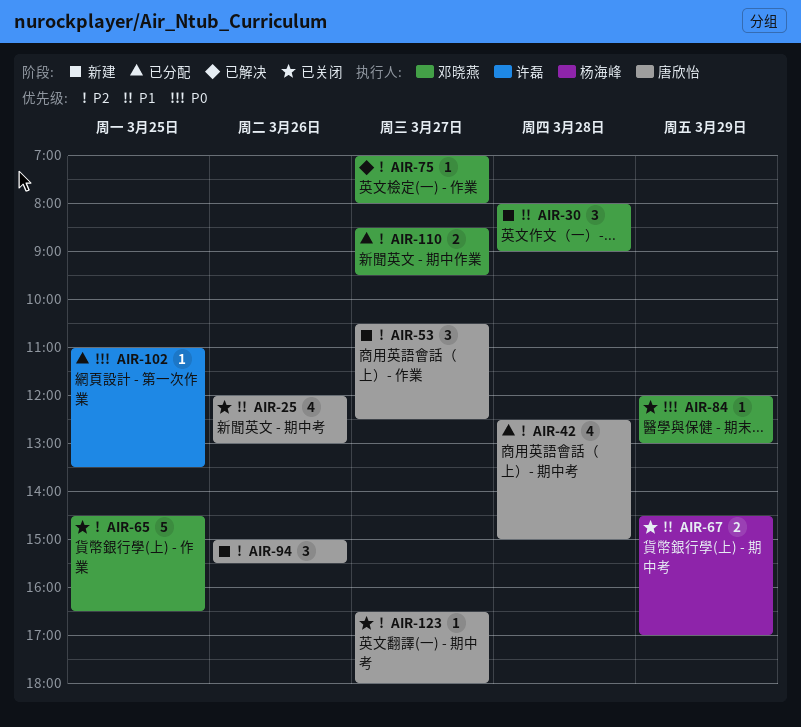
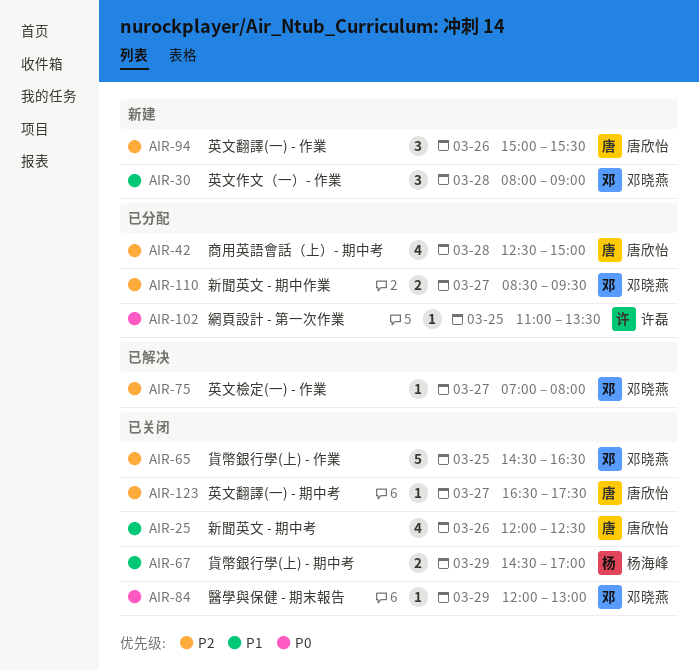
AIR-25, ends: 13:00 -> 12:30
AIR-53: present -> none
AIR-123, ends: 18:00 -> 17:30

